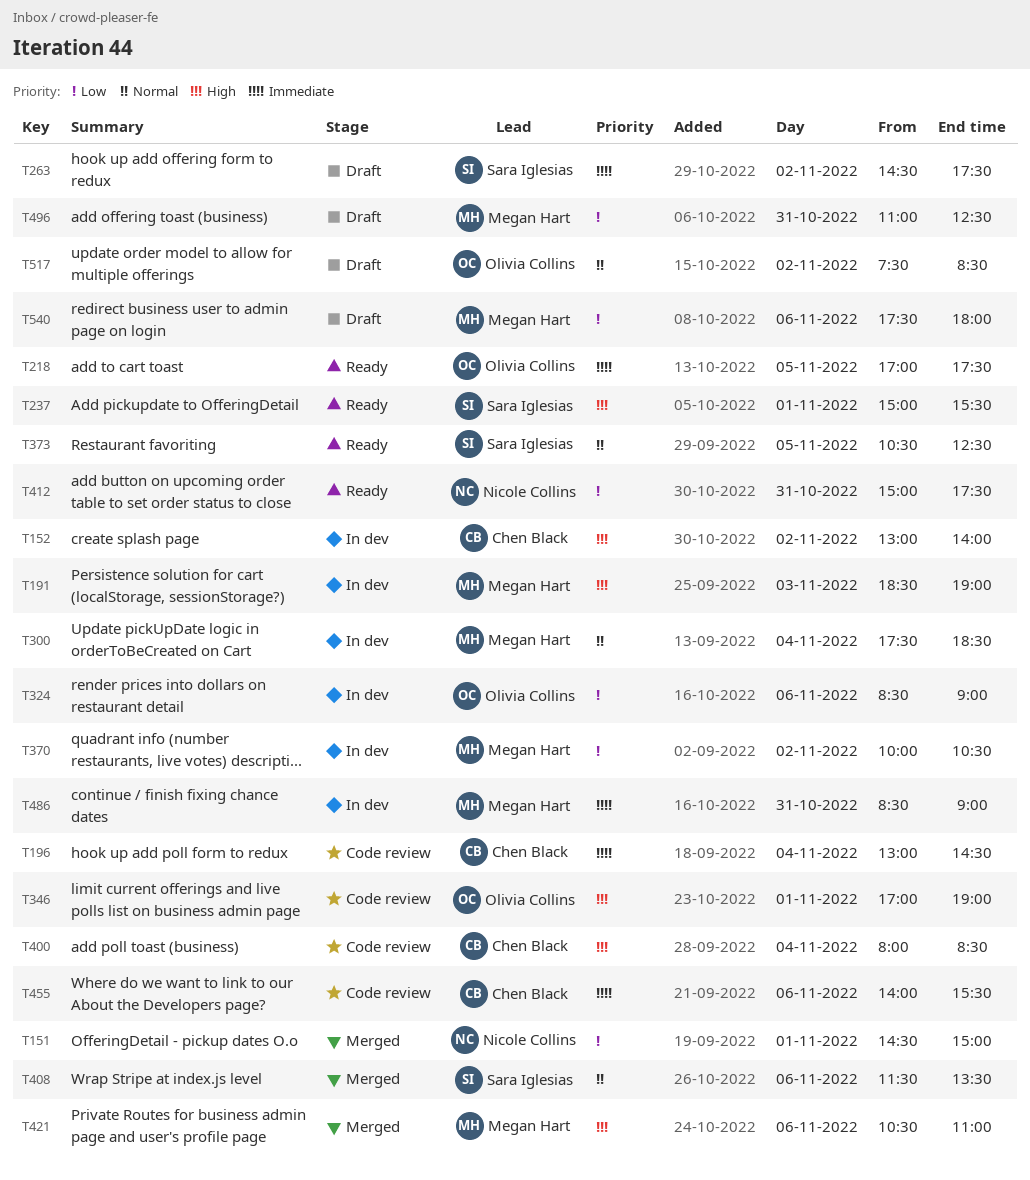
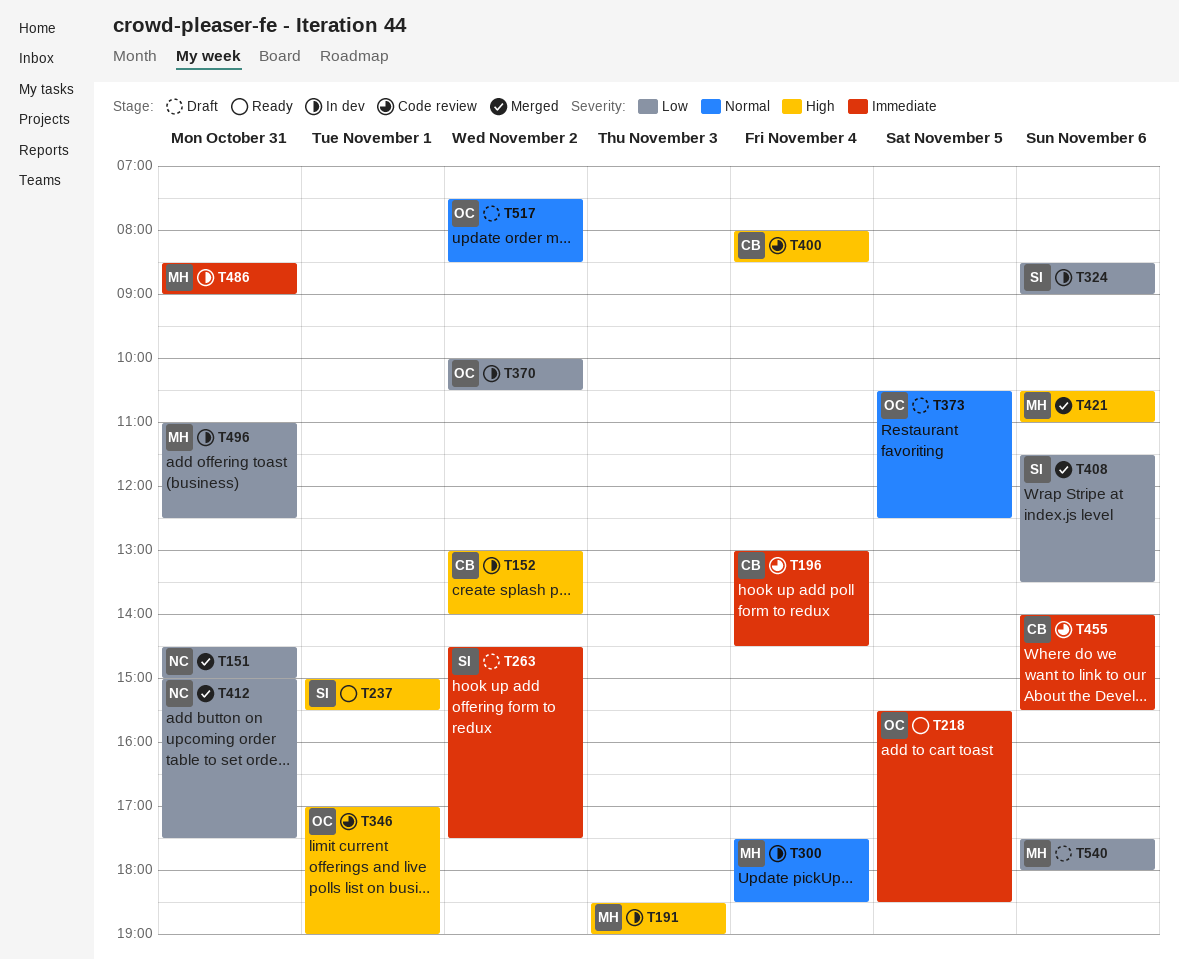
T151, day: Nov 1 -> Oct 31
T218, begins: 17:00 -> 15:30
T218, ends: 17:30 -> 18:30
T324, owner: Olivia Collins -> Sara Iglesias
T370, owner: Megan Hart -> Olivia Collins
T373, status: Ready -> Draft
T373, owner: Sara Iglesias -> Olivia Collins
T408, priority: Normal -> Low
T412, status: Ready -> Merged
T496, status: Draft -> In dev

